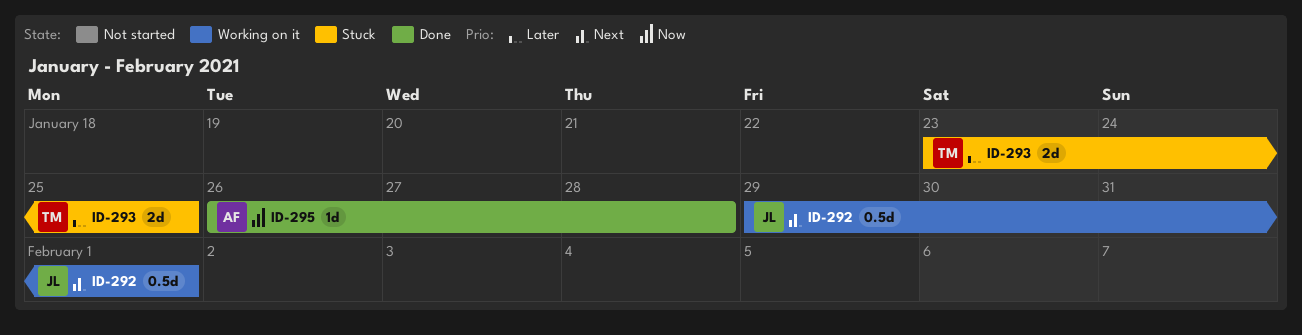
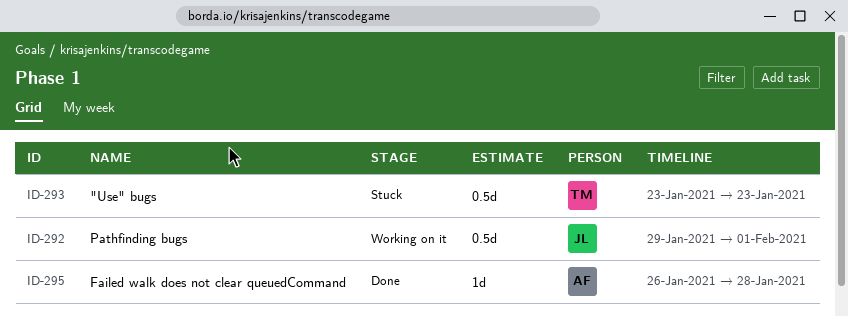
ID-293, estimate: 2d -> 0.5d
ID-293, due: Jan 25 -> Jan 23

